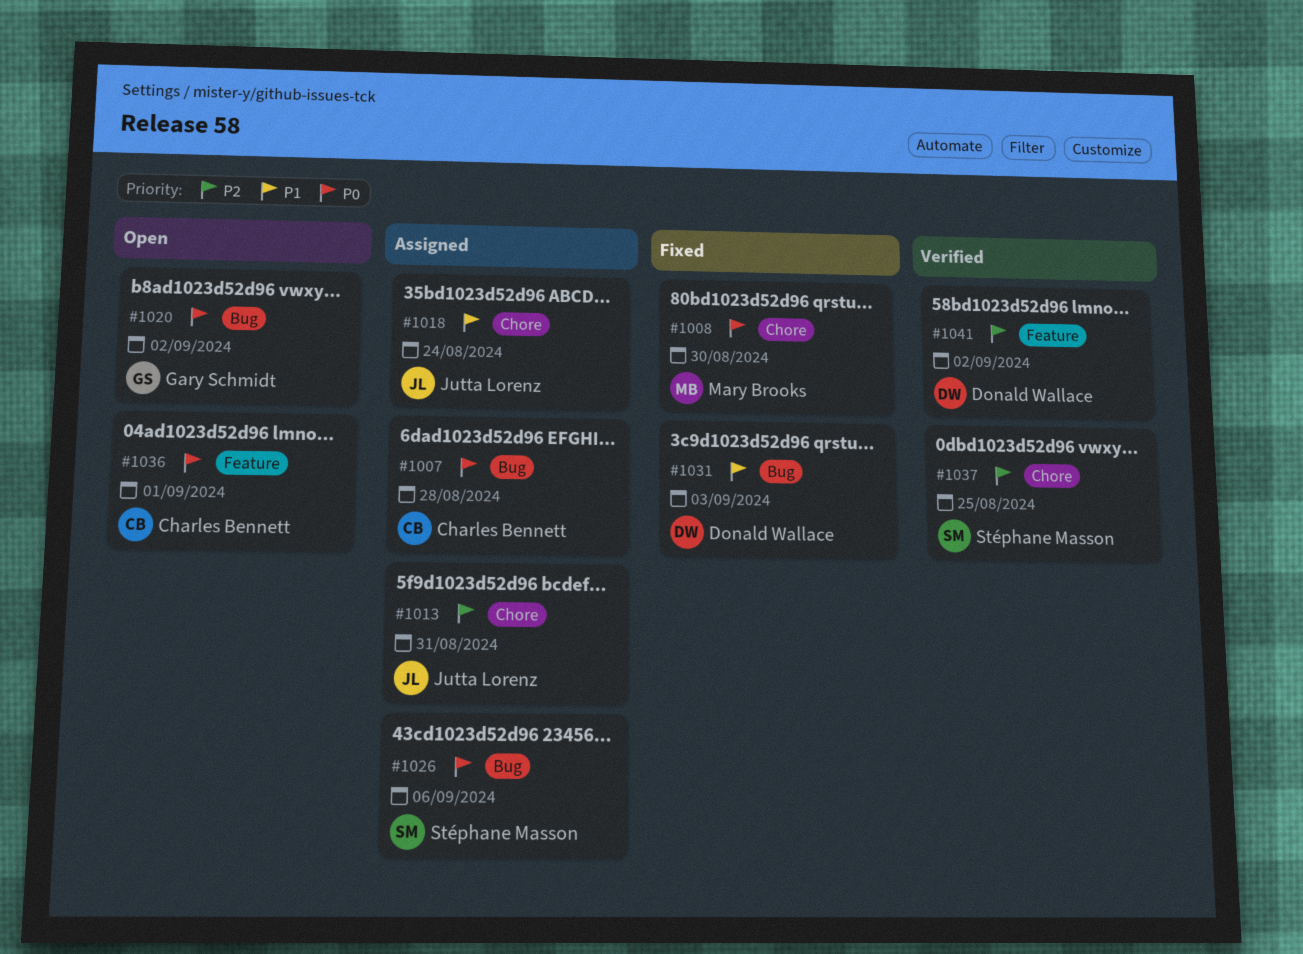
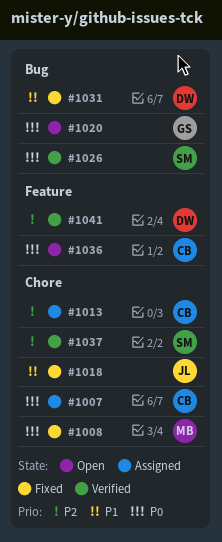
#1007, label: Bug -> Chore
#1013, owner: Jutta Lorenz -> Charles Bennett
#1018, status: Assigned -> Fixed
#1026, status: Assigned -> Verified

